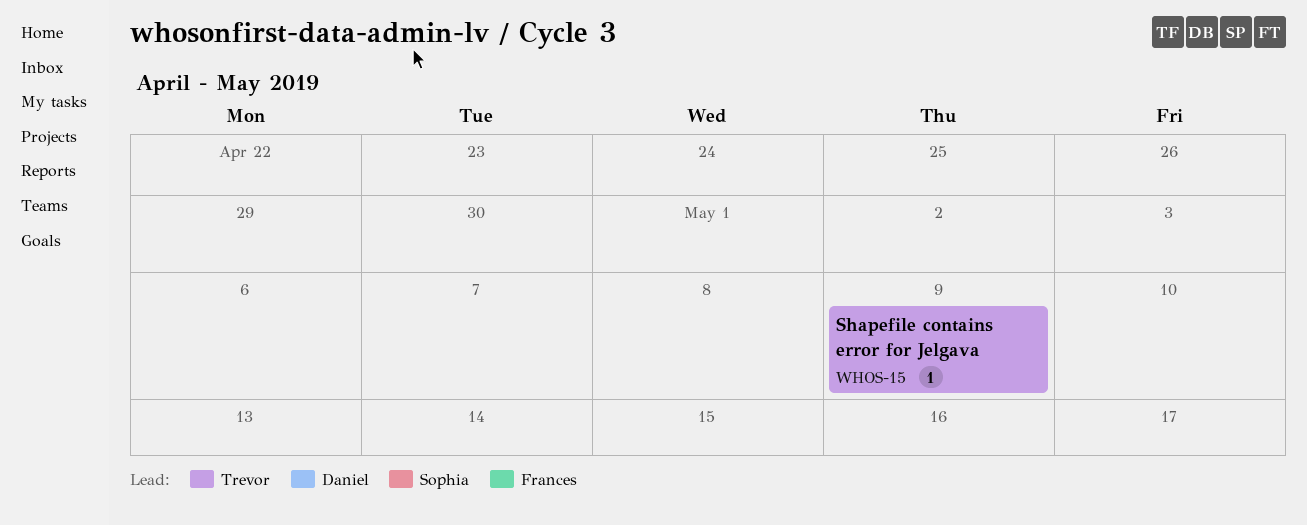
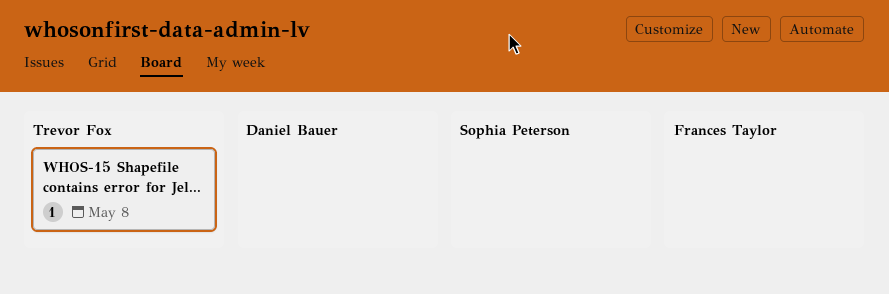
WHOS-15, due: May 9 -> May 8

